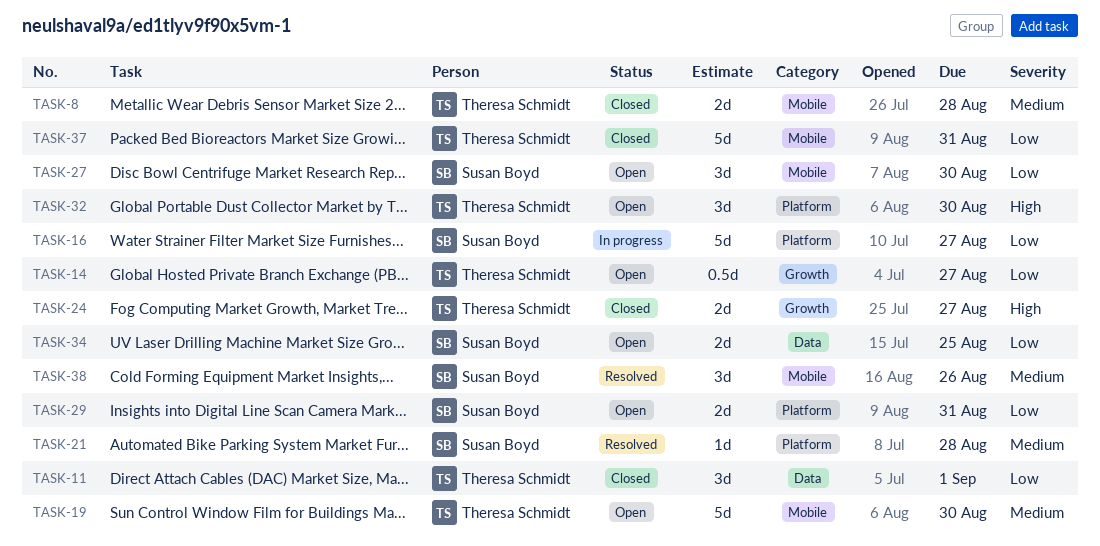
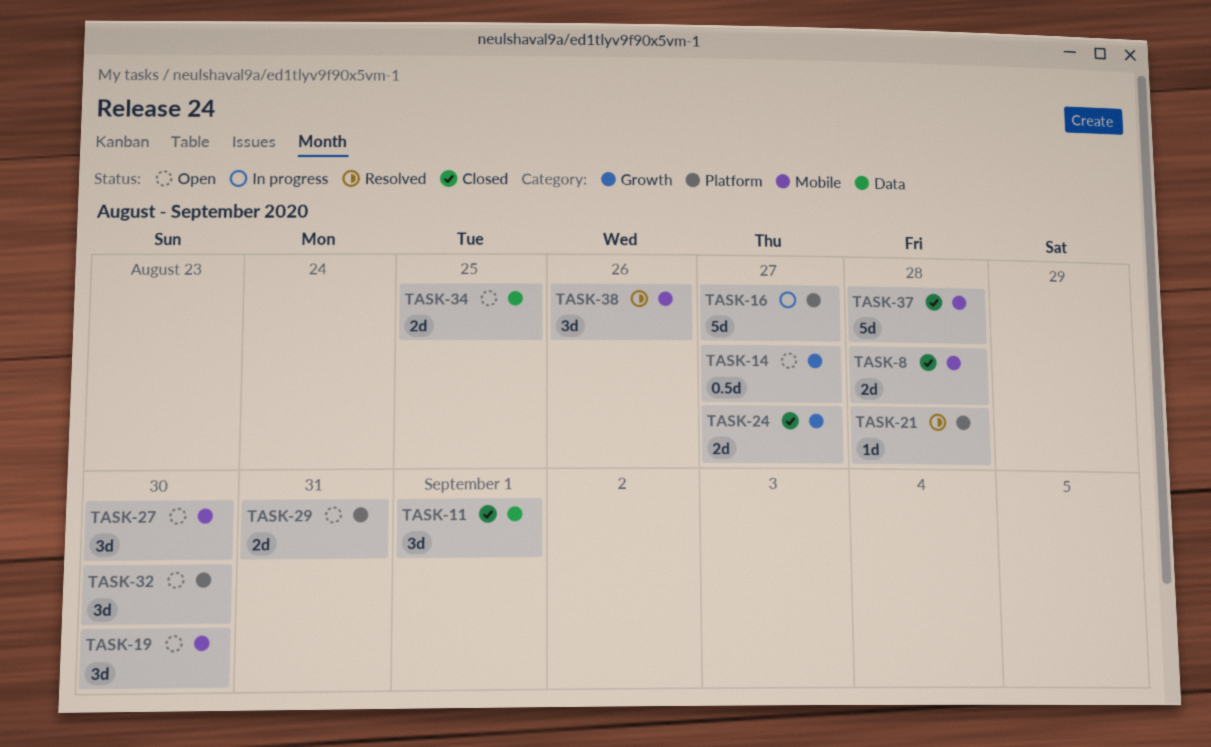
TASK-19, estimate: 5d -> 3d
TASK-37, due: Aug 31 -> Aug 28

